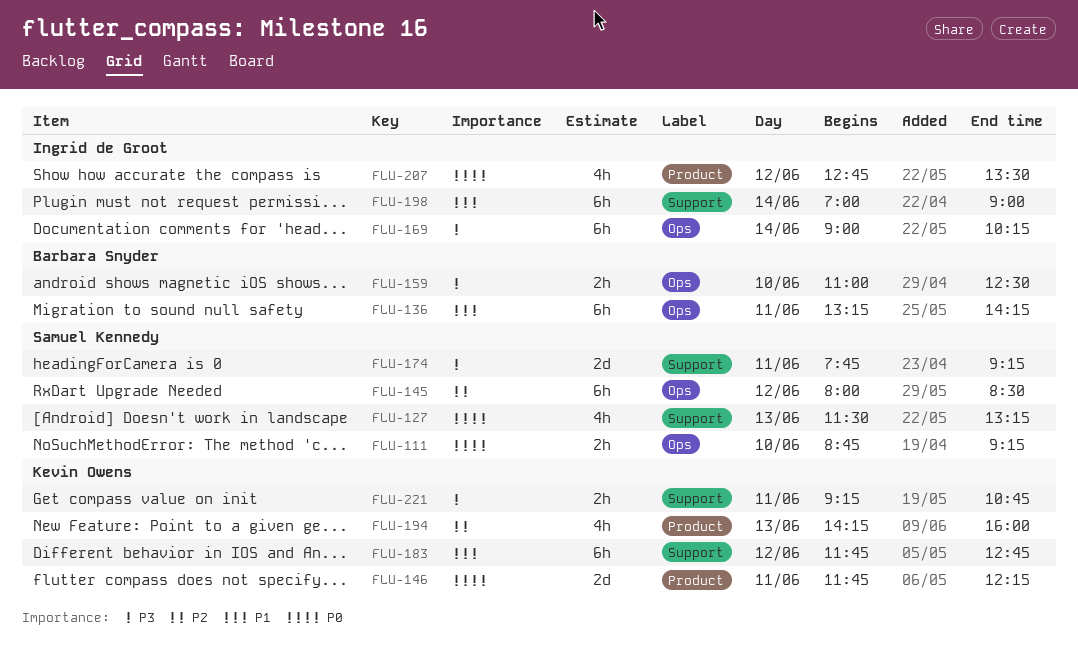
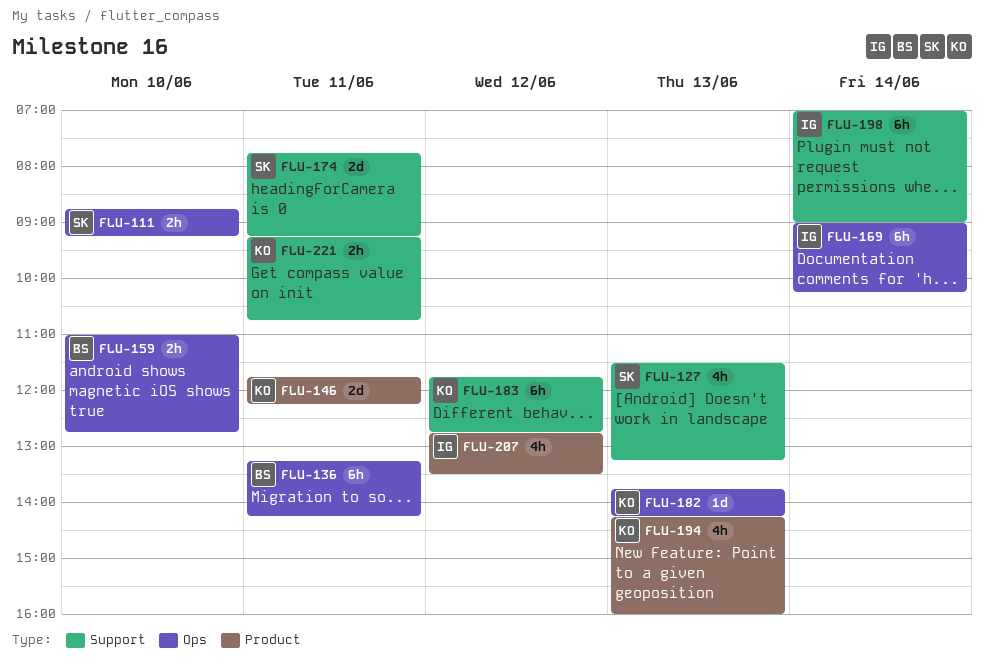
FLU-145: present -> none
FLU-159, ends: 12:30 -> 12:45
FLU-182: none -> present

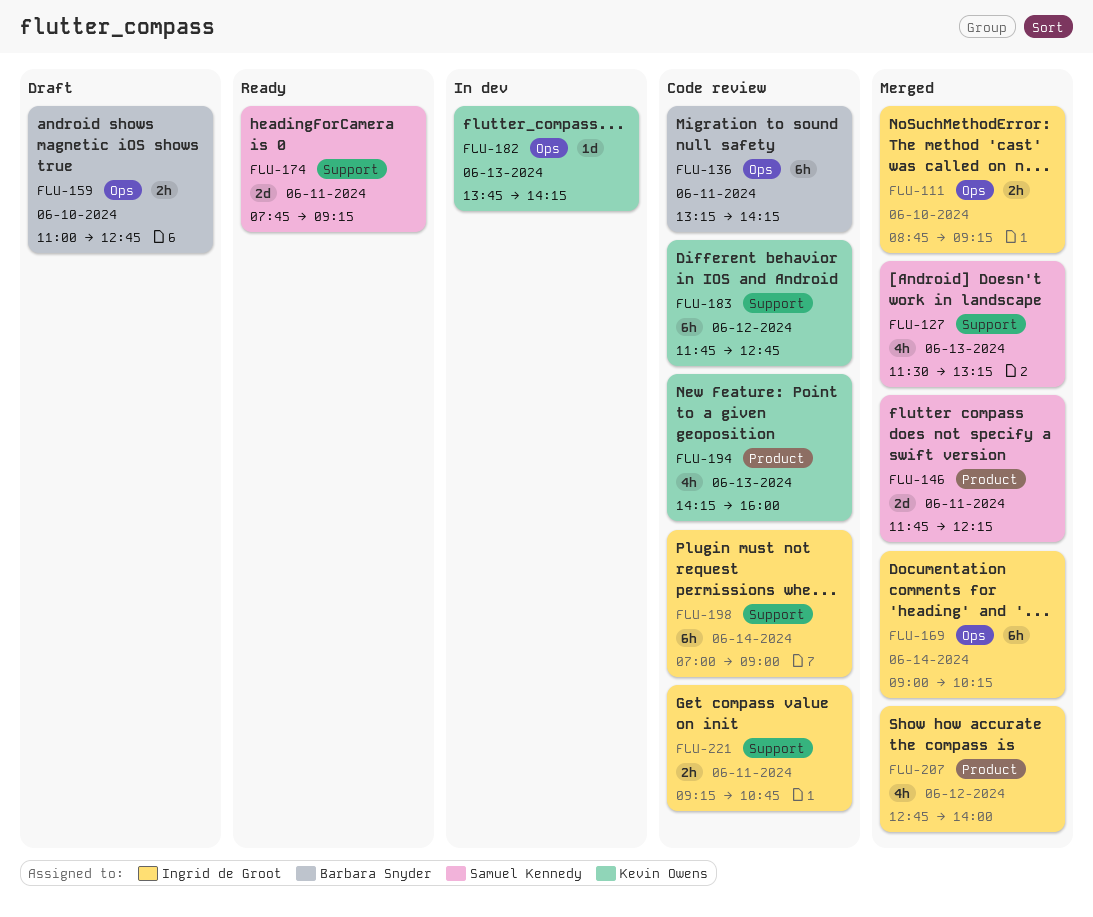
FLU-111, owner: Samuel Kennedy -> Ingrid de Groot
FLU-146, owner: Kevin Owens -> Samuel Kennedy
FLU-207, ends: 13:30 -> 14:00
FLU-221, owner: Kevin Owens -> Ingrid de Groot

